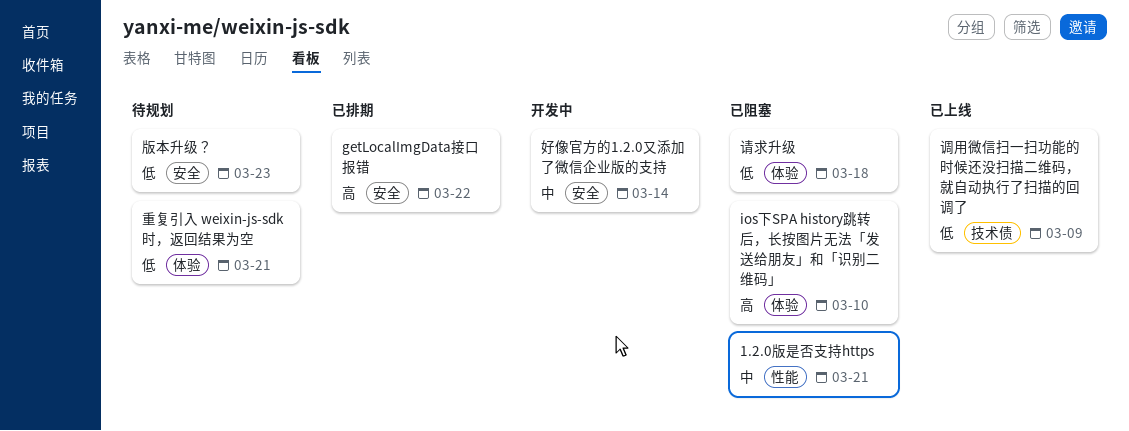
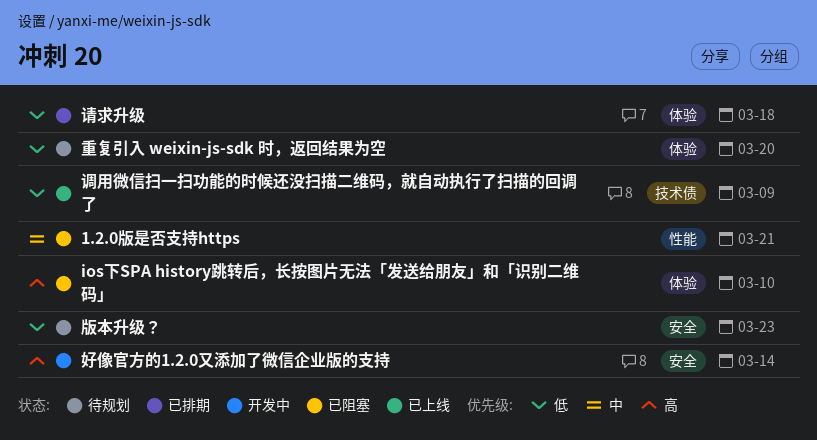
getLocalImgData接口报错: present -> none
好像官方的1.2.0又添加了微信企业版的支持, priority: 中 -> 高
请求升级, status: 已阻塞 -> 已排期
重复引入 weixin-js-sdk 时，返回结果为空, due: Mar 21 -> Mar 20

